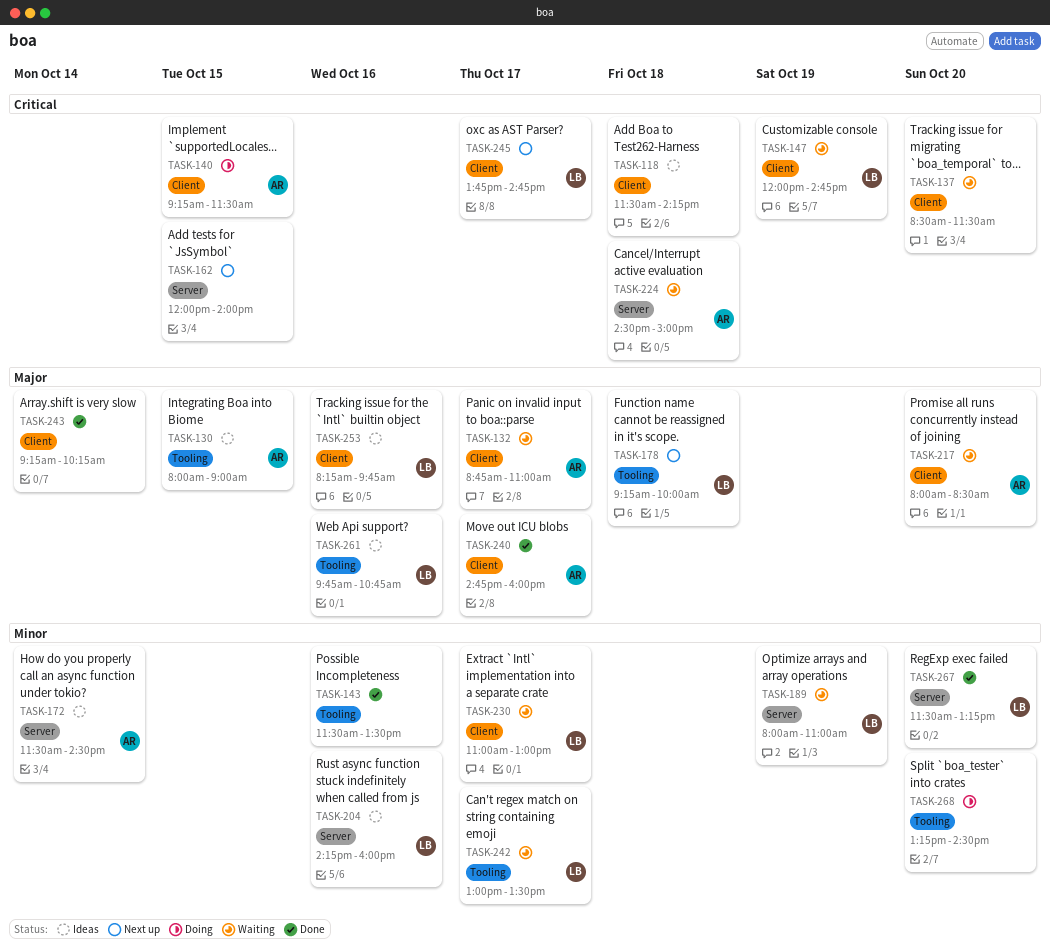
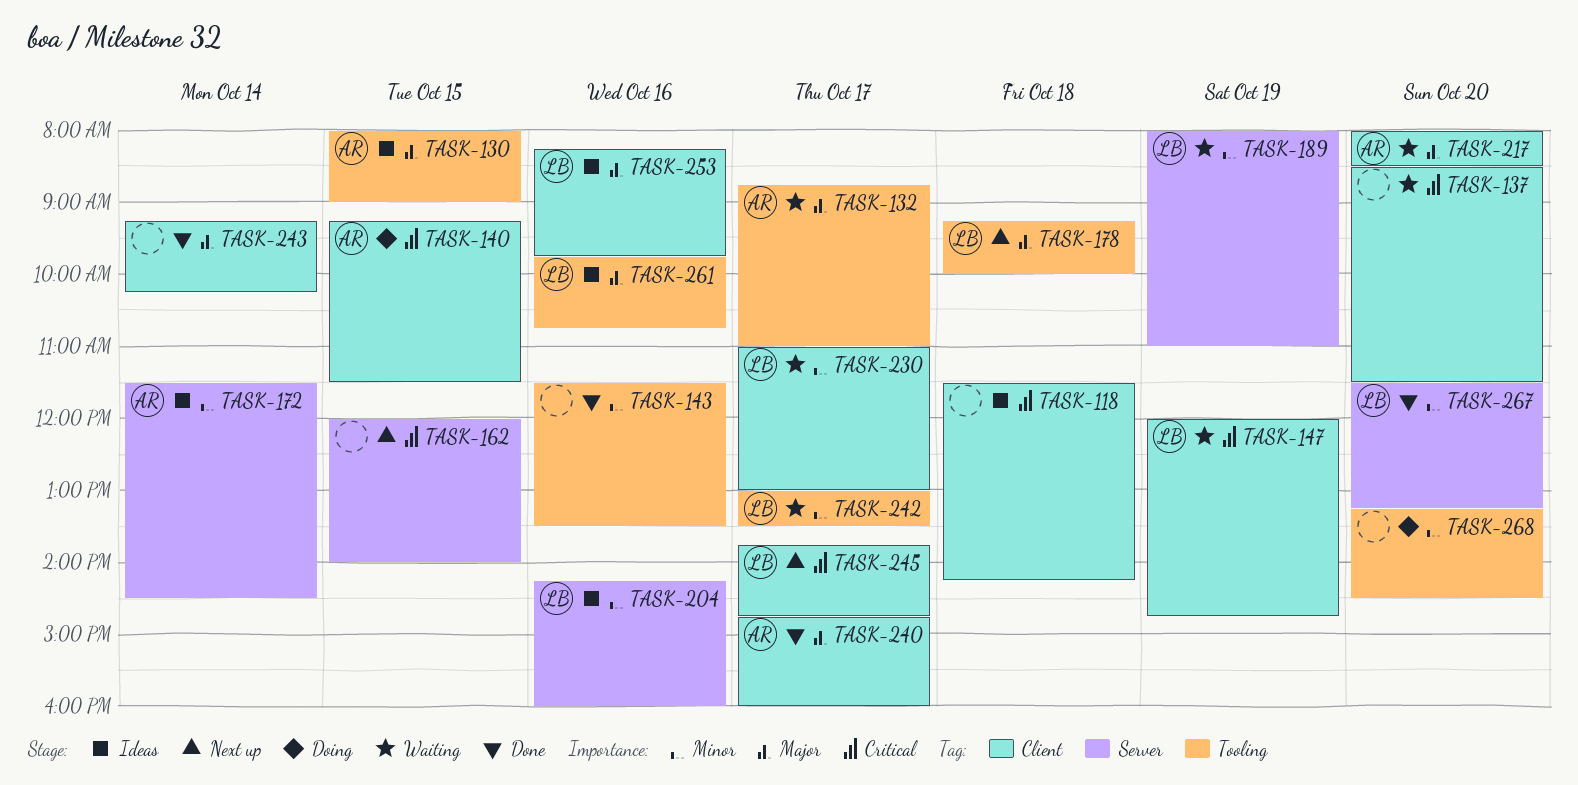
TASK-132, label: Client -> Tooling
TASK-224: present -> none

